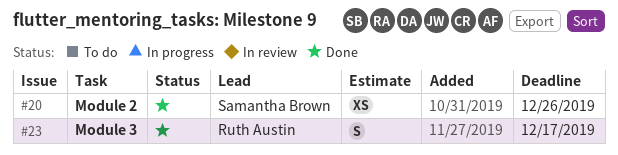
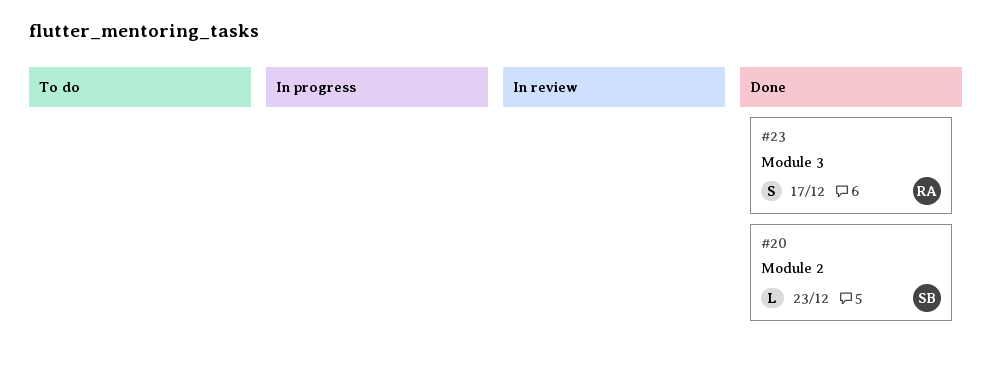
#20, estimate: XS -> L
#20, due: Dec 26 -> Dec 23

